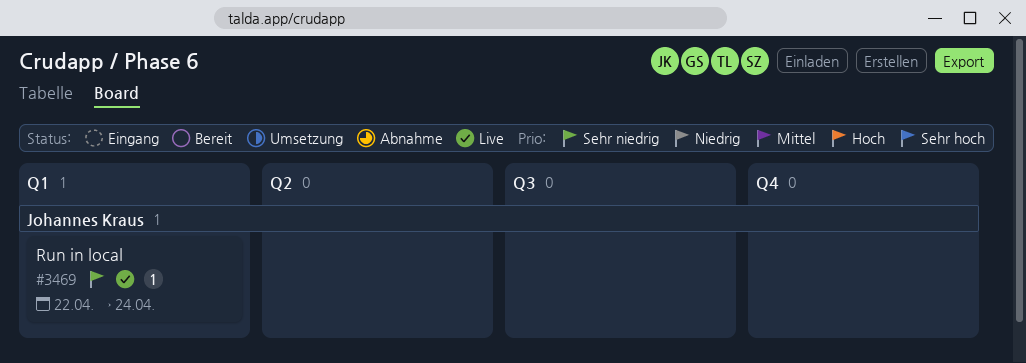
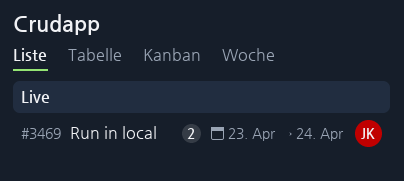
#3469, estimate: 1 -> 2
#3469, start: Apr 22 -> Apr 23

